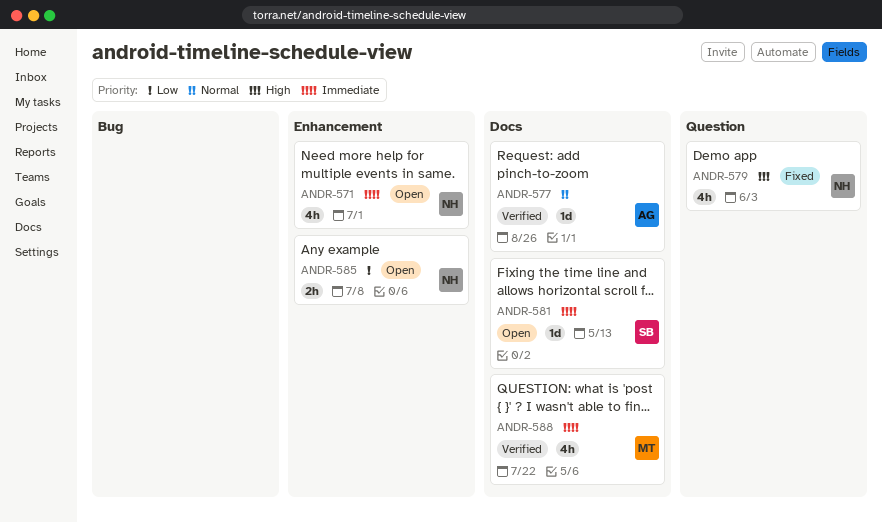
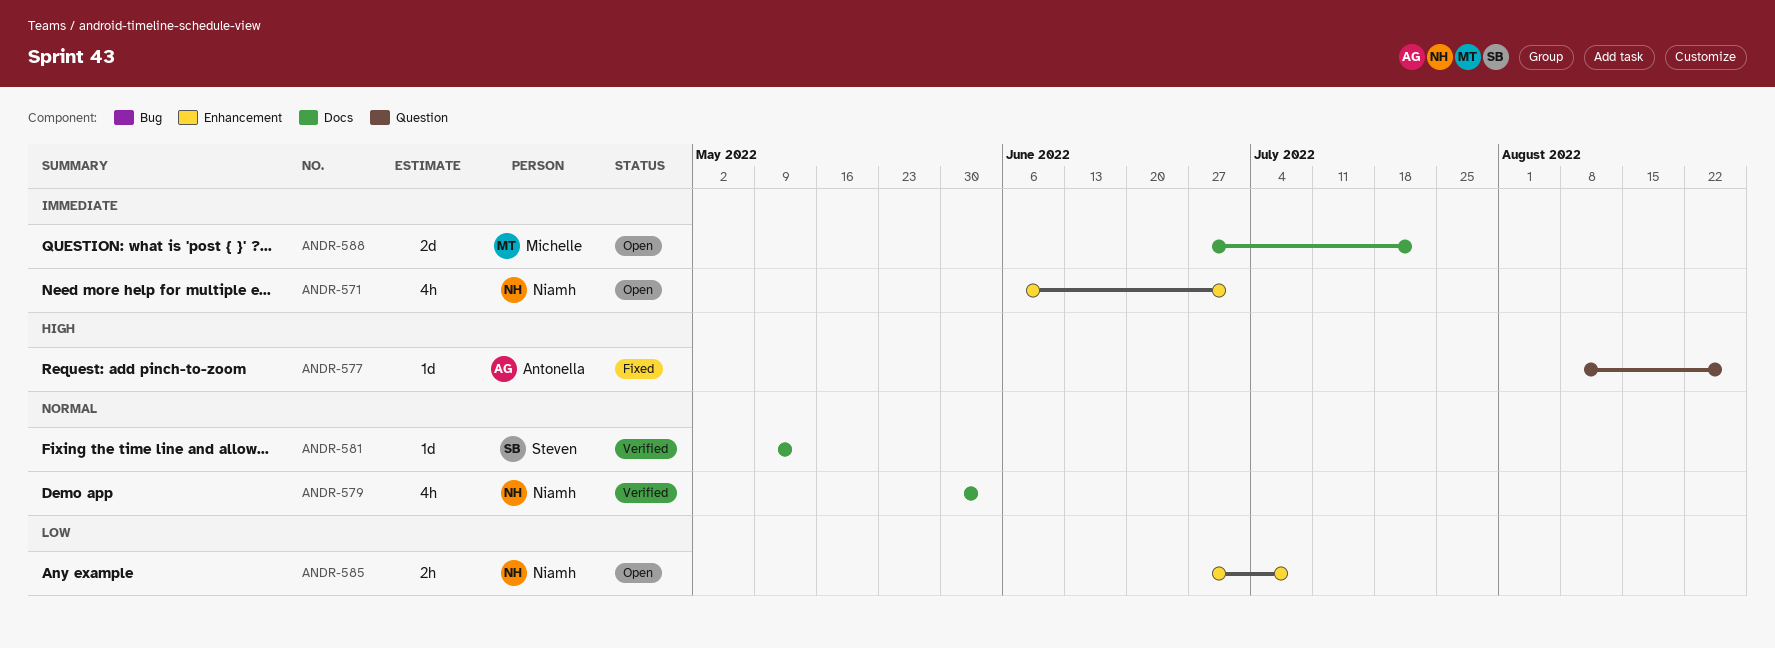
ANDR-577, status: Verified -> Fixed
ANDR-577, priority: Normal -> High
ANDR-577, label: Docs -> Question
ANDR-579, status: Fixed -> Verified
ANDR-579, priority: High -> Normal
ANDR-579, label: Question -> Docs
ANDR-581, status: Open -> Verified
ANDR-581, priority: Immediate -> Normal
ANDR-588, status: Verified -> Open
ANDR-588, estimate: 4h -> 2d

